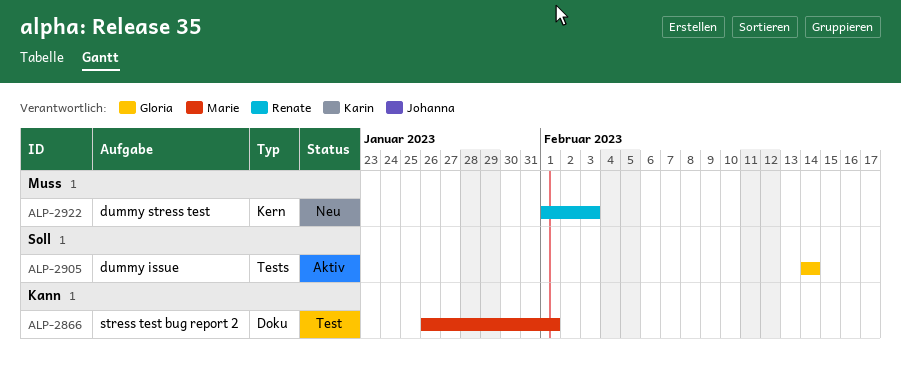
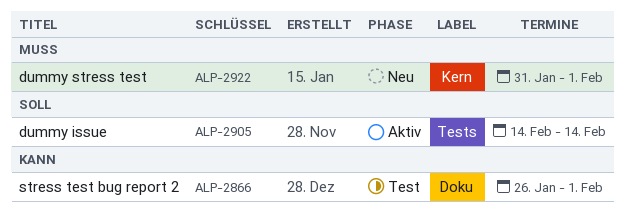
ALP-2922, start: Feb 1 -> Jan 31
ALP-2922, due: Feb 3 -> Feb 1

